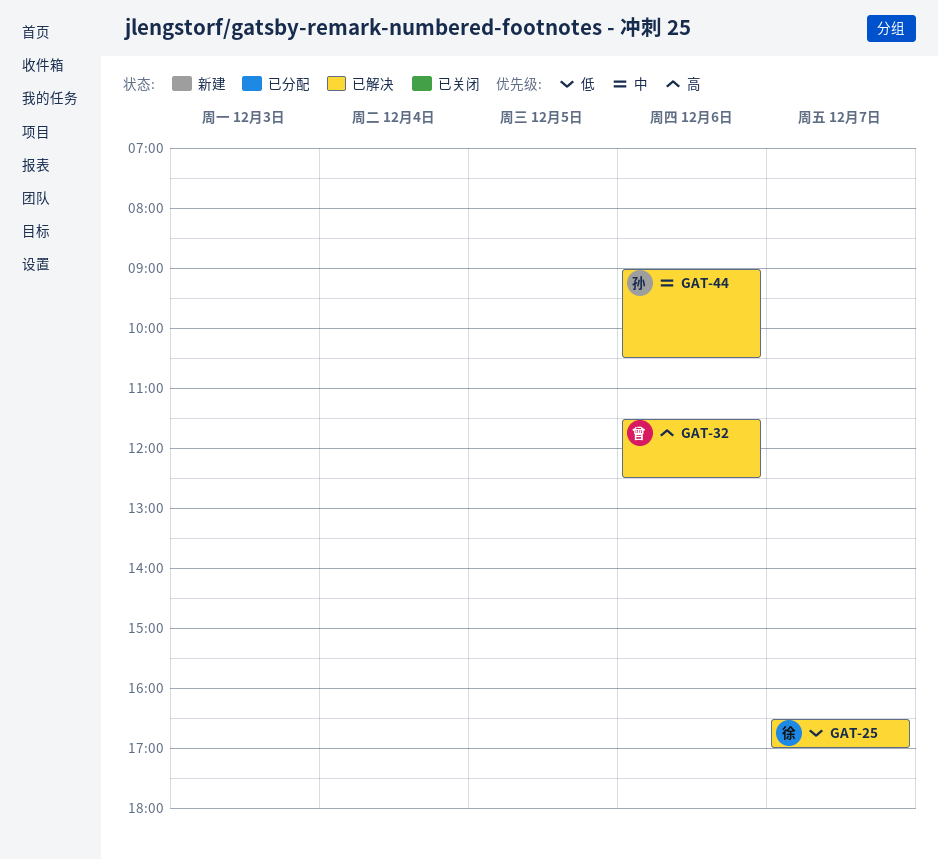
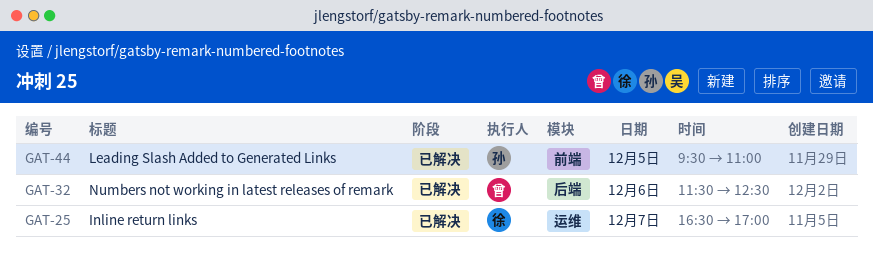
GAT-44, day: Dec 6 -> Dec 5
GAT-44, begins: 09:00 -> 09:30
GAT-44, ends: 10:30 -> 11:00

